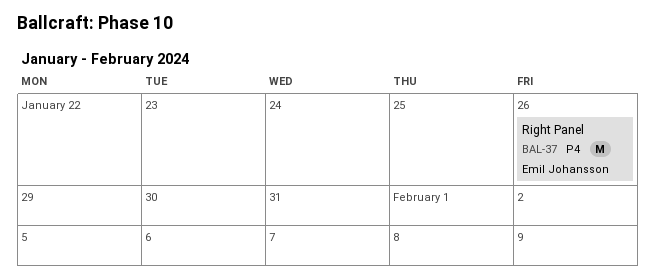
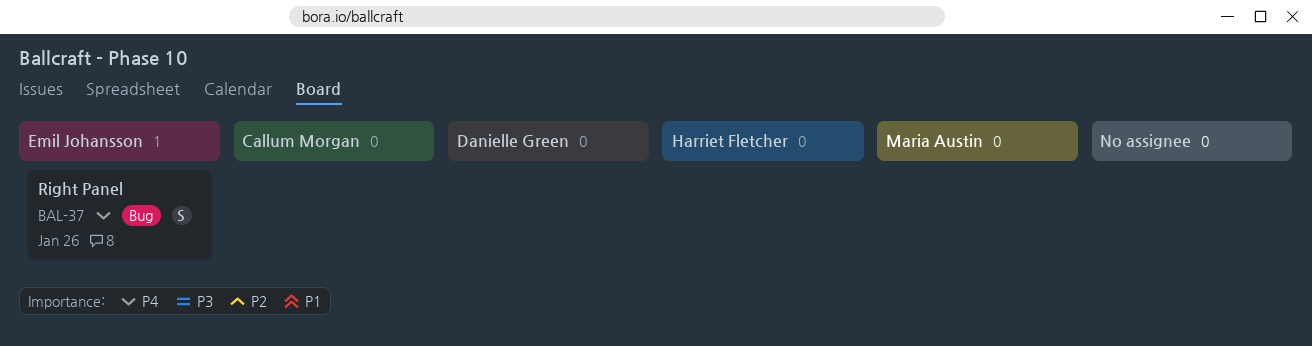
BAL-37, estimate: M -> S

